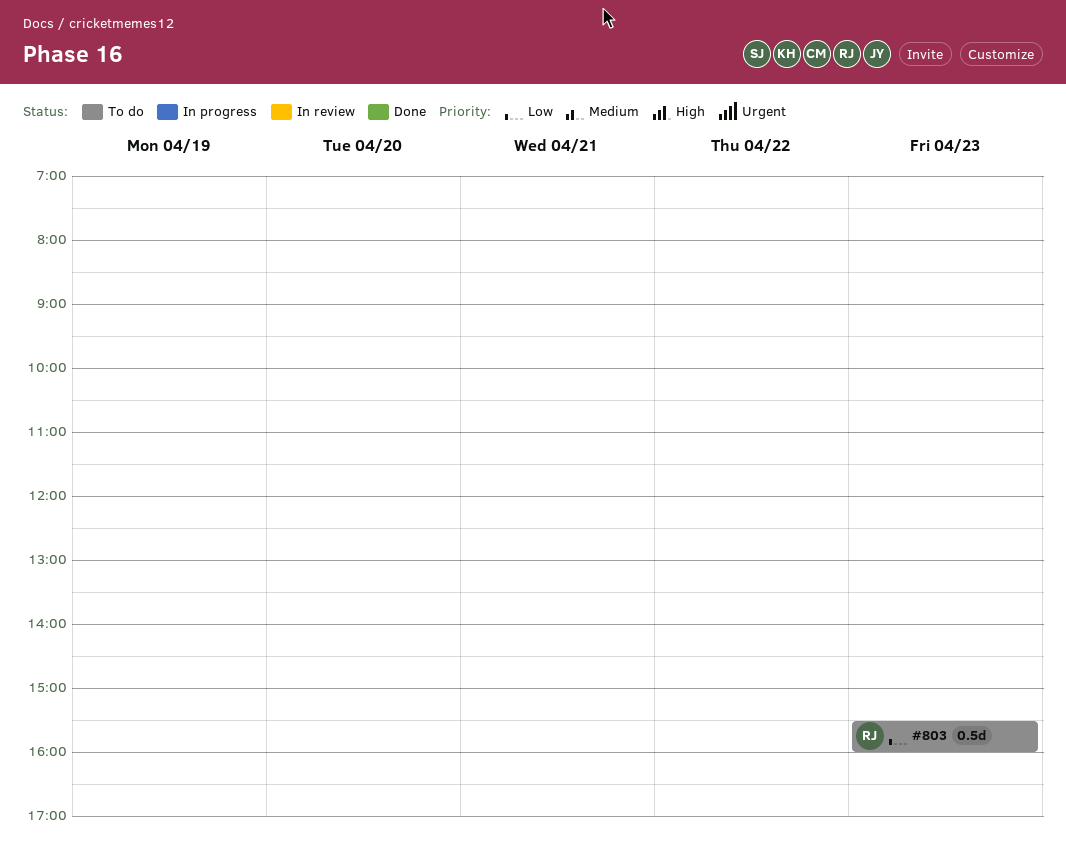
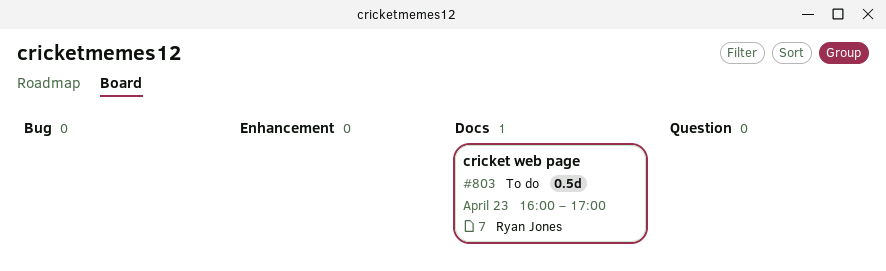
#803, begins: 15:30 -> 16:00
#803, ends: 16:00 -> 17:00

